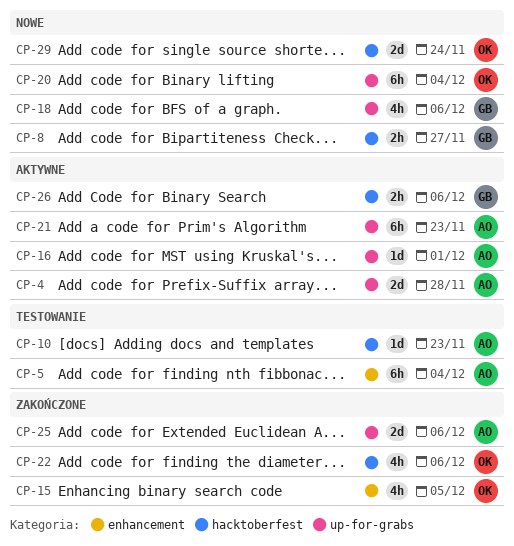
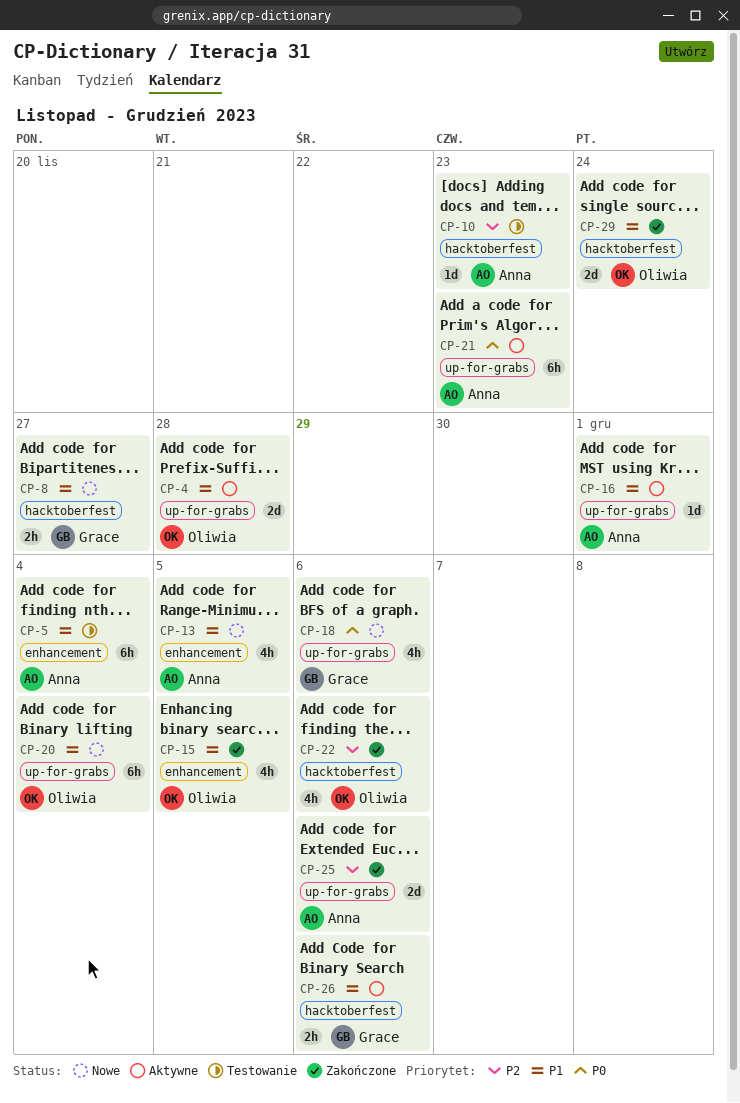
CP-4, owner: Anna -> Oliwia
CP-13: none -> present
CP-29, status: Nowe -> Zakończone

